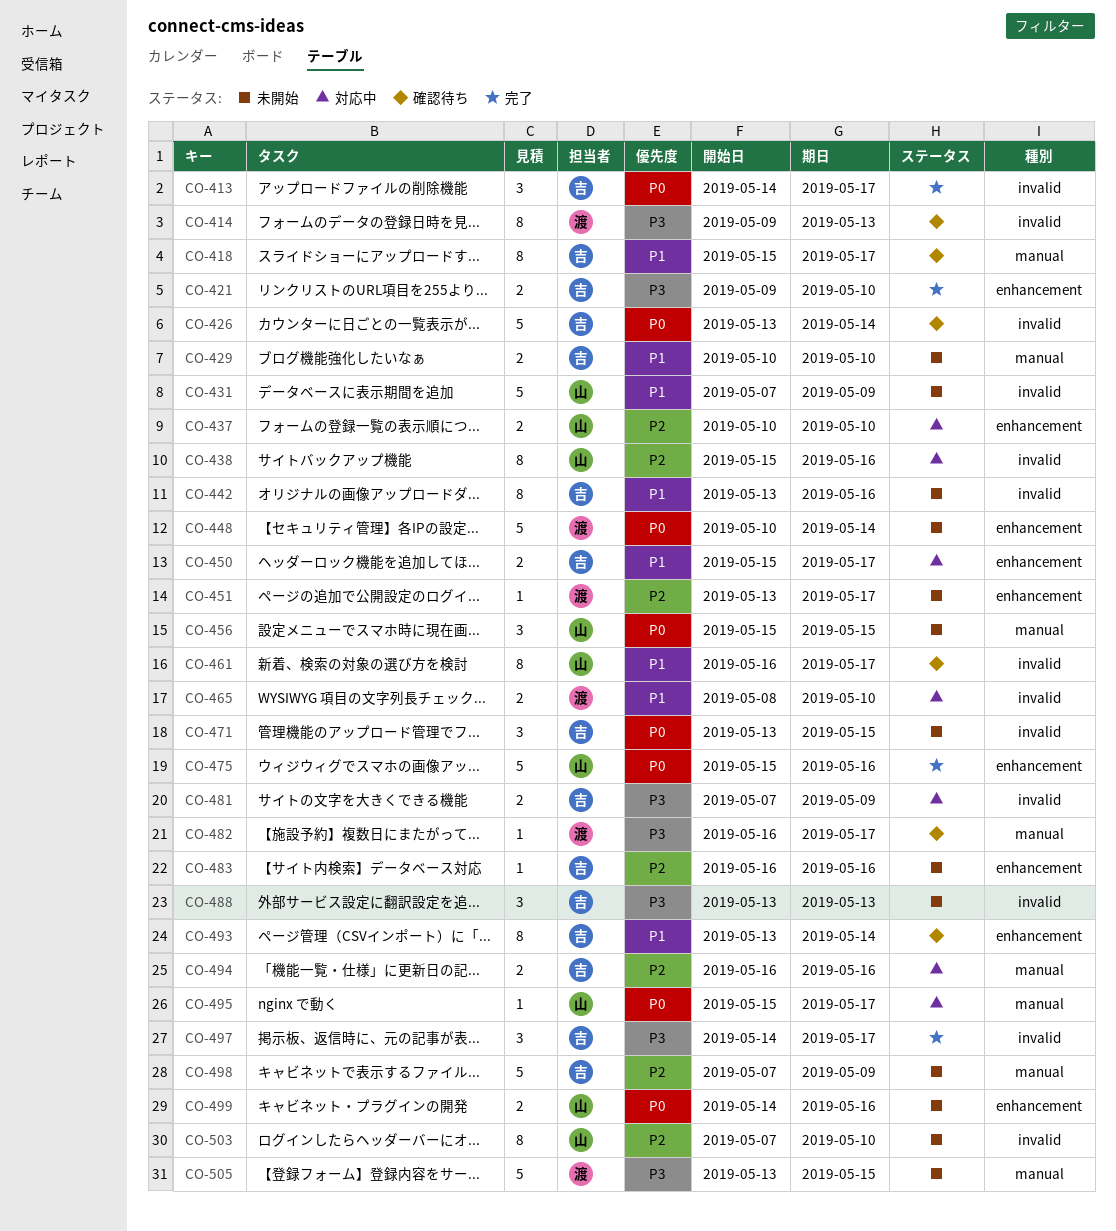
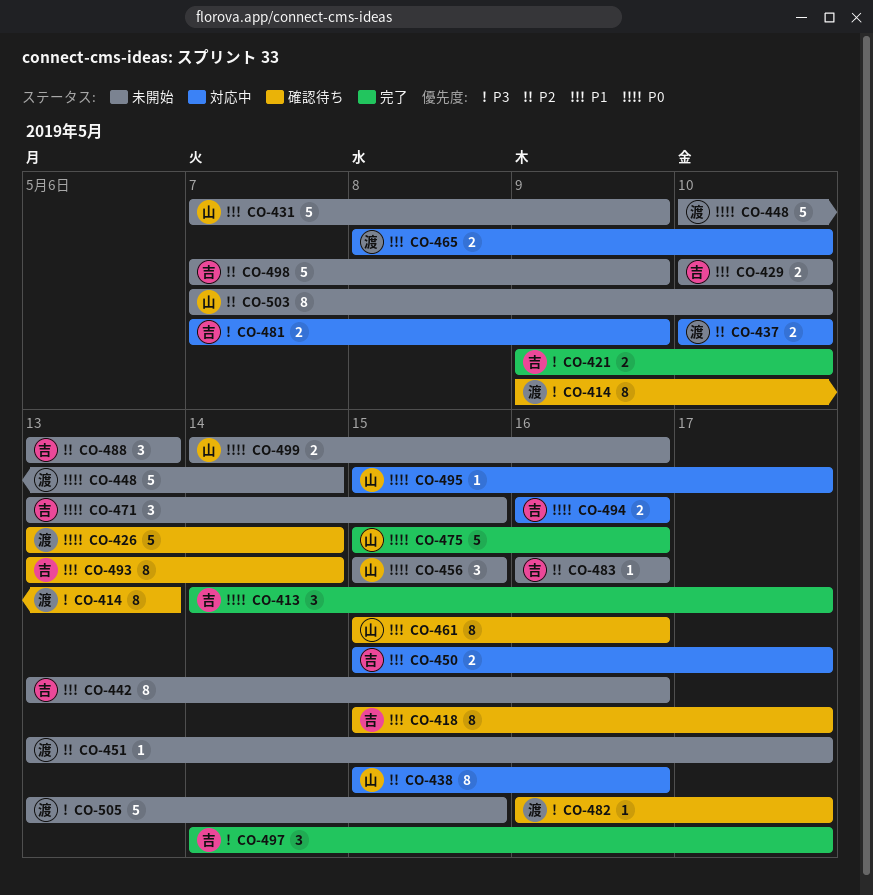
CO-426, owner: 吉 -> 渡
CO-437, owner: 山 -> 渡
CO-461, start: May 16 -> May 15
CO-461, due: May 17 -> May 16
CO-488, priority: P3 -> P2
CO-494, priority: P2 -> P0

